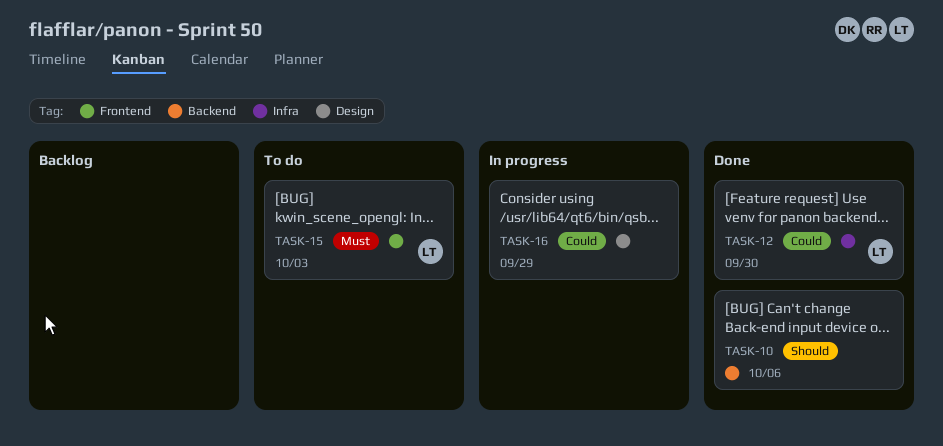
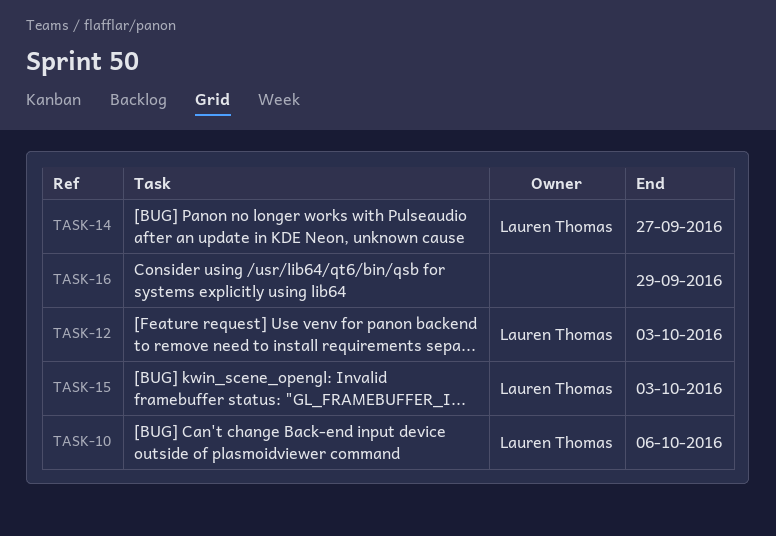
TASK-10, owner: none -> Lauren Thomas
TASK-12, due: Sep 30 -> Oct 3
TASK-14: none -> present

